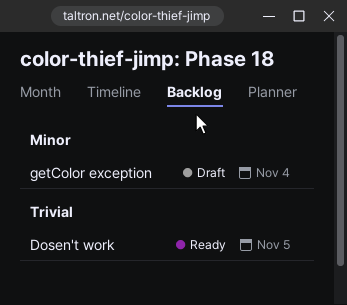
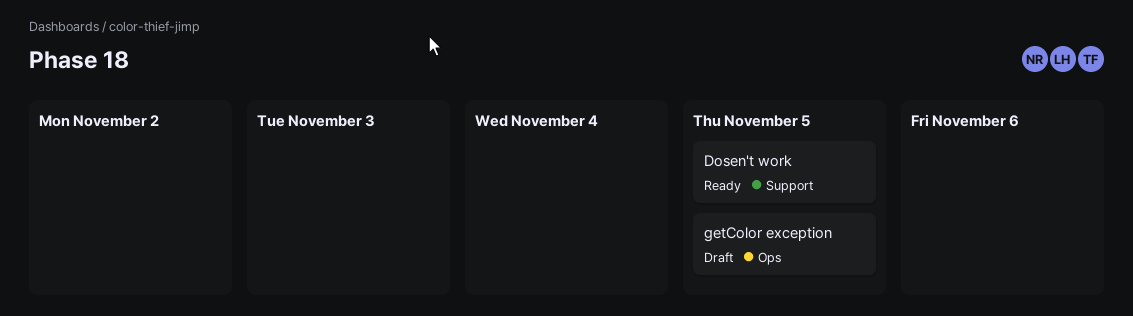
getColor exception, due: Nov 4 -> Nov 5

